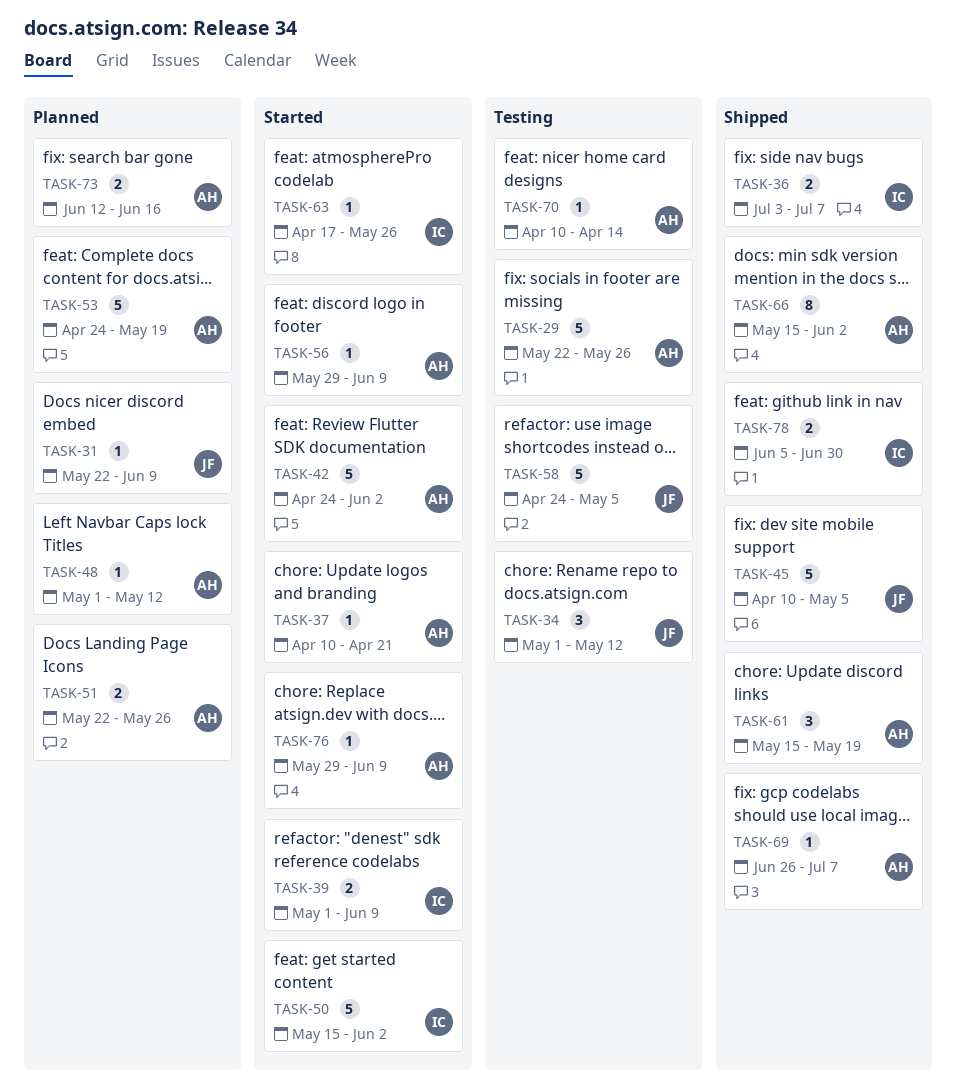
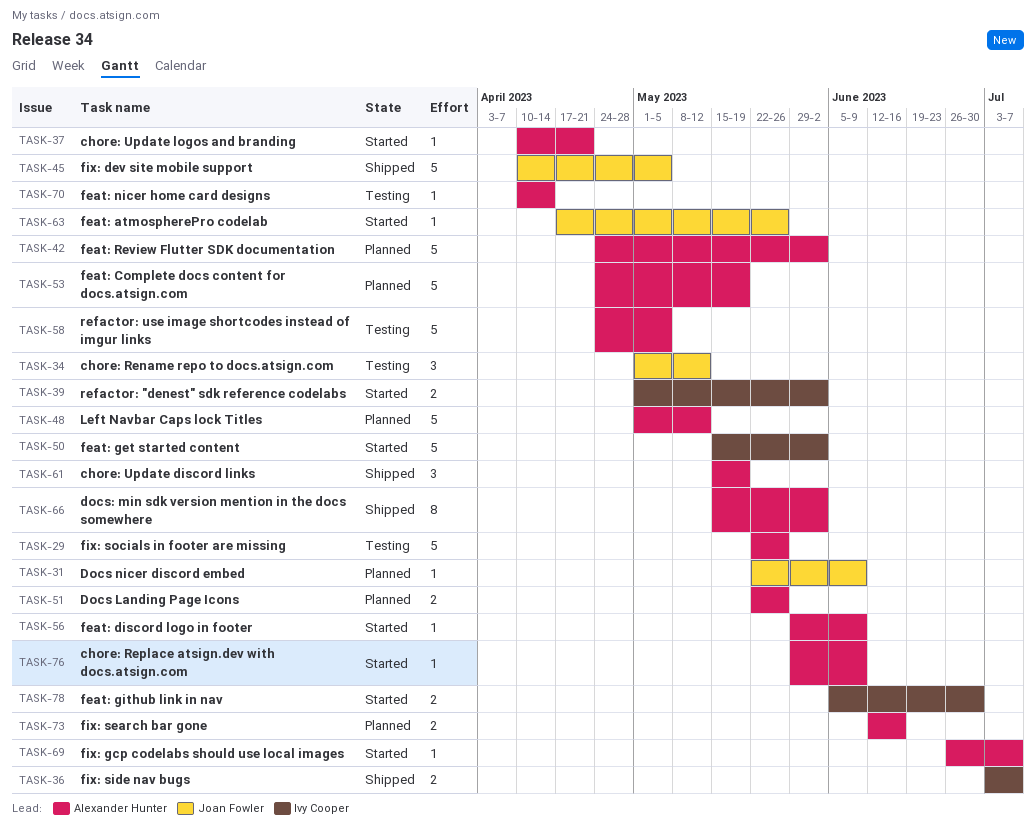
TASK-39, due: Jun 9 -> Jun 2
TASK-42, status: Started -> Planned
TASK-48, estimate: 1 -> 5
TASK-58, owner: Joan Fowler -> Alexander Hunter
TASK-63, owner: Ivy Cooper -> Joan Fowler
TASK-69, status: Shipped -> Started
TASK-78, status: Shipped -> Started

